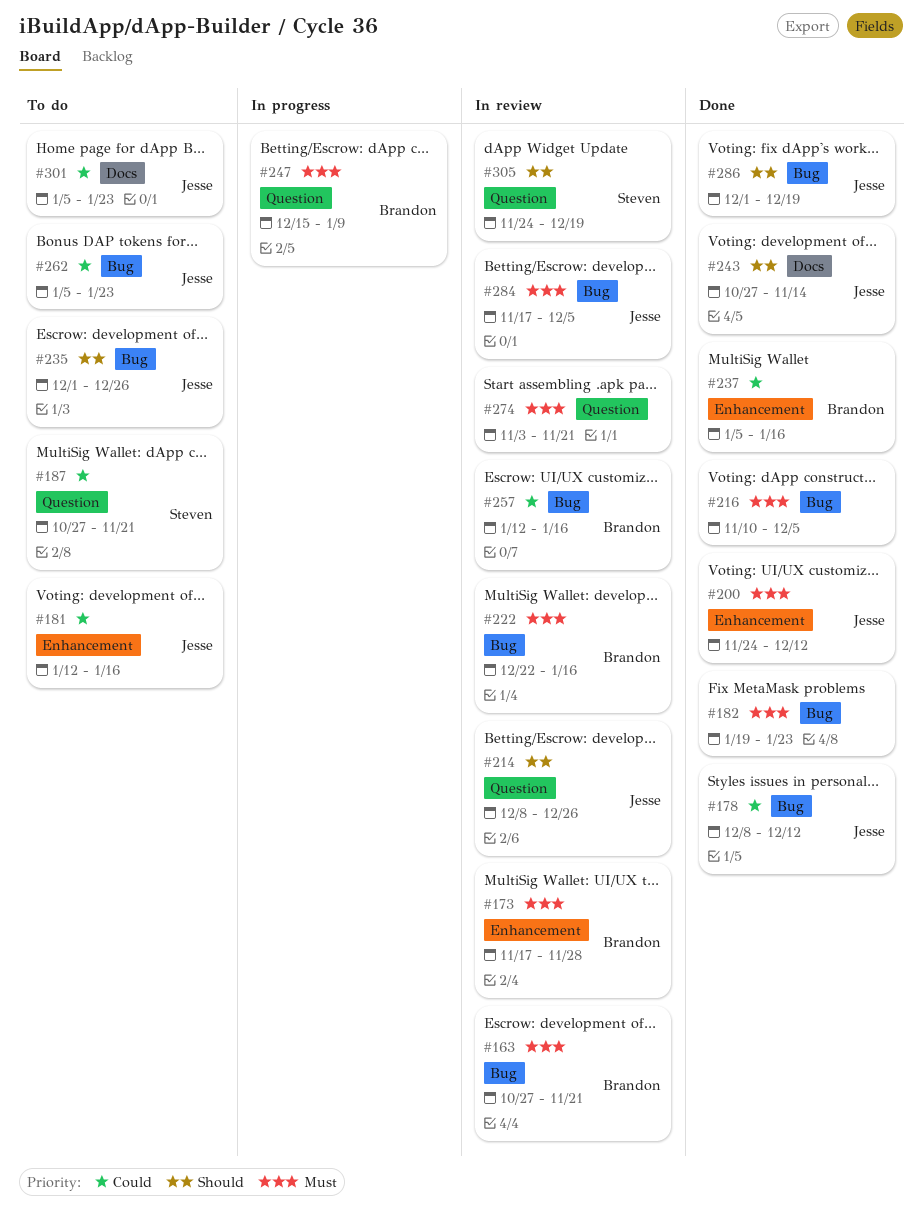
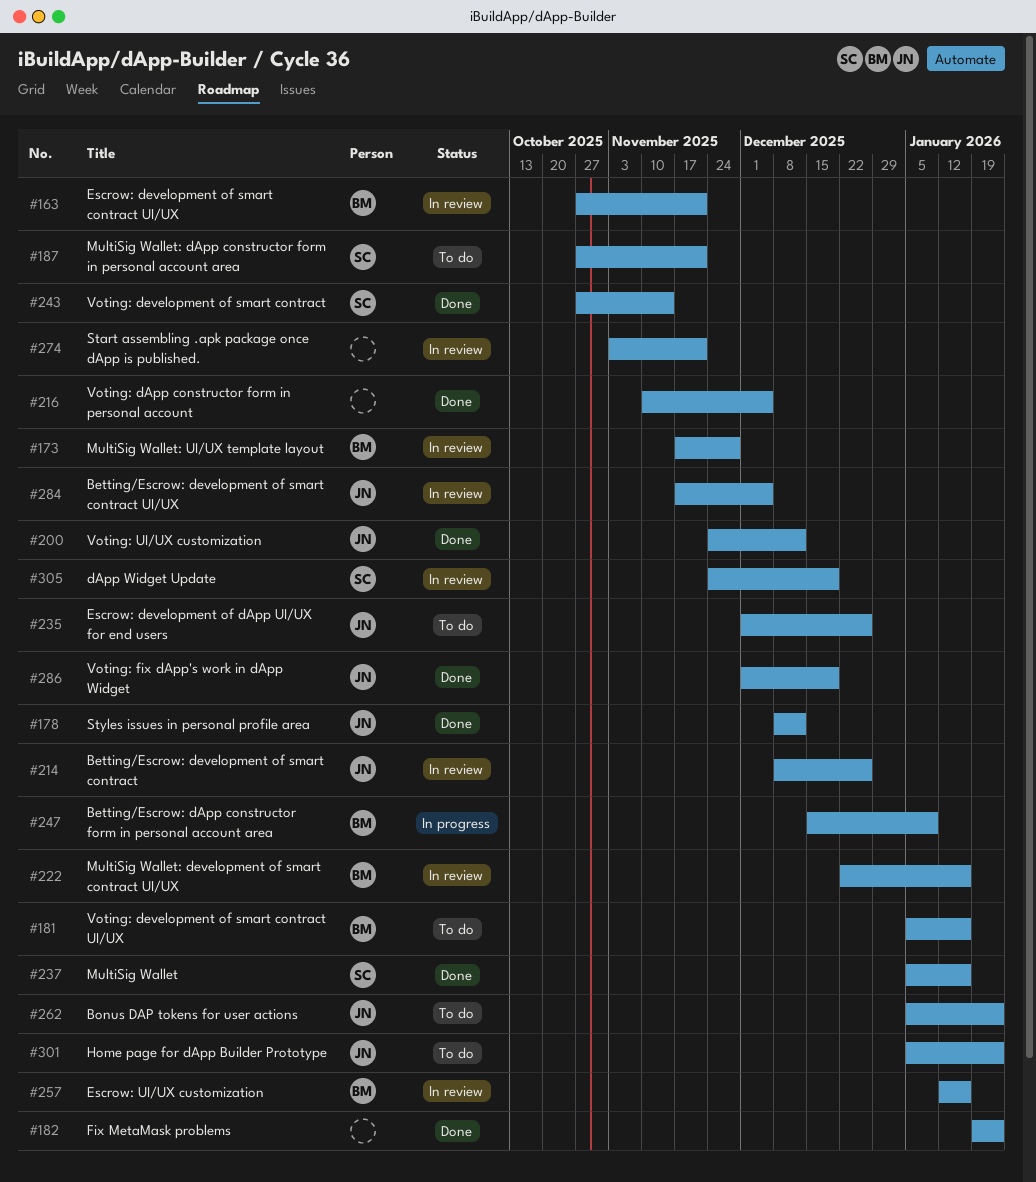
#181, owner: Jesse -> Brandon
#181, start: Jan 12 -> Jan 5
#237, owner: Brandon -> Steven
#243, owner: Jesse -> Steven

